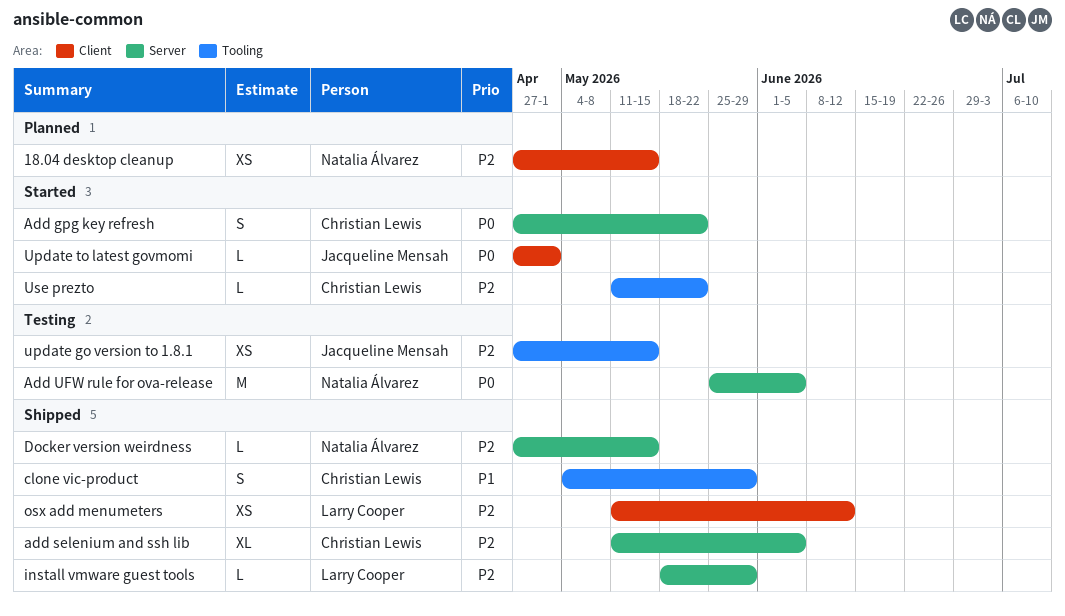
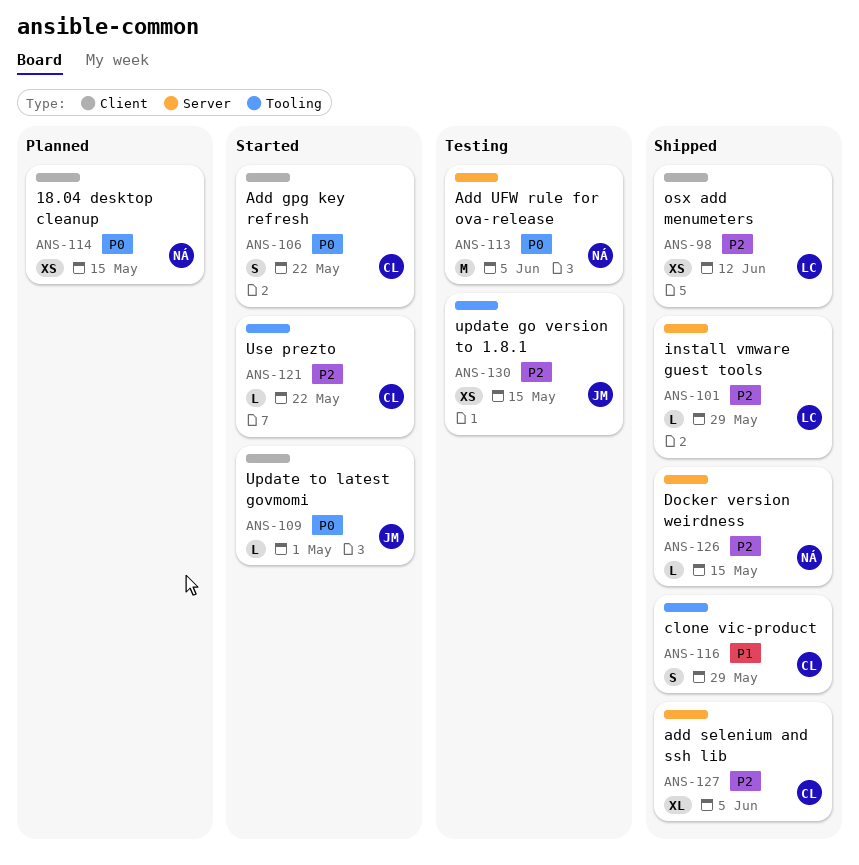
18.04 desktop cleanup, priority: P2 -> P0
Add gpg key refresh, label: Server -> Client

